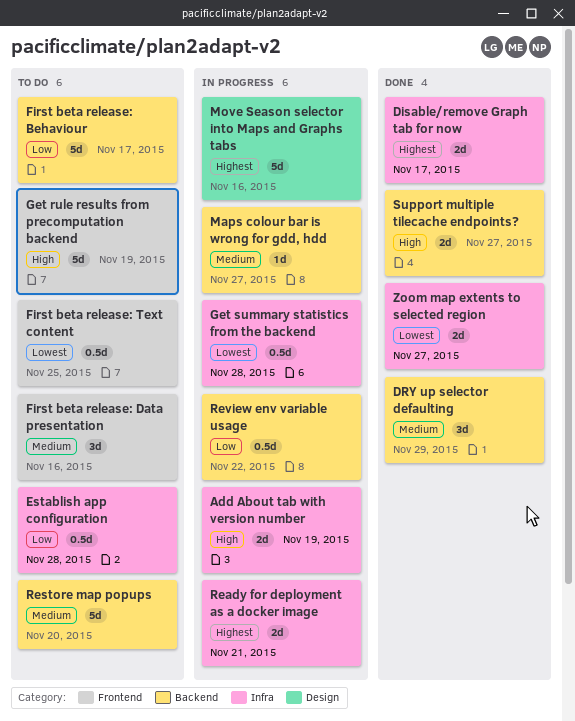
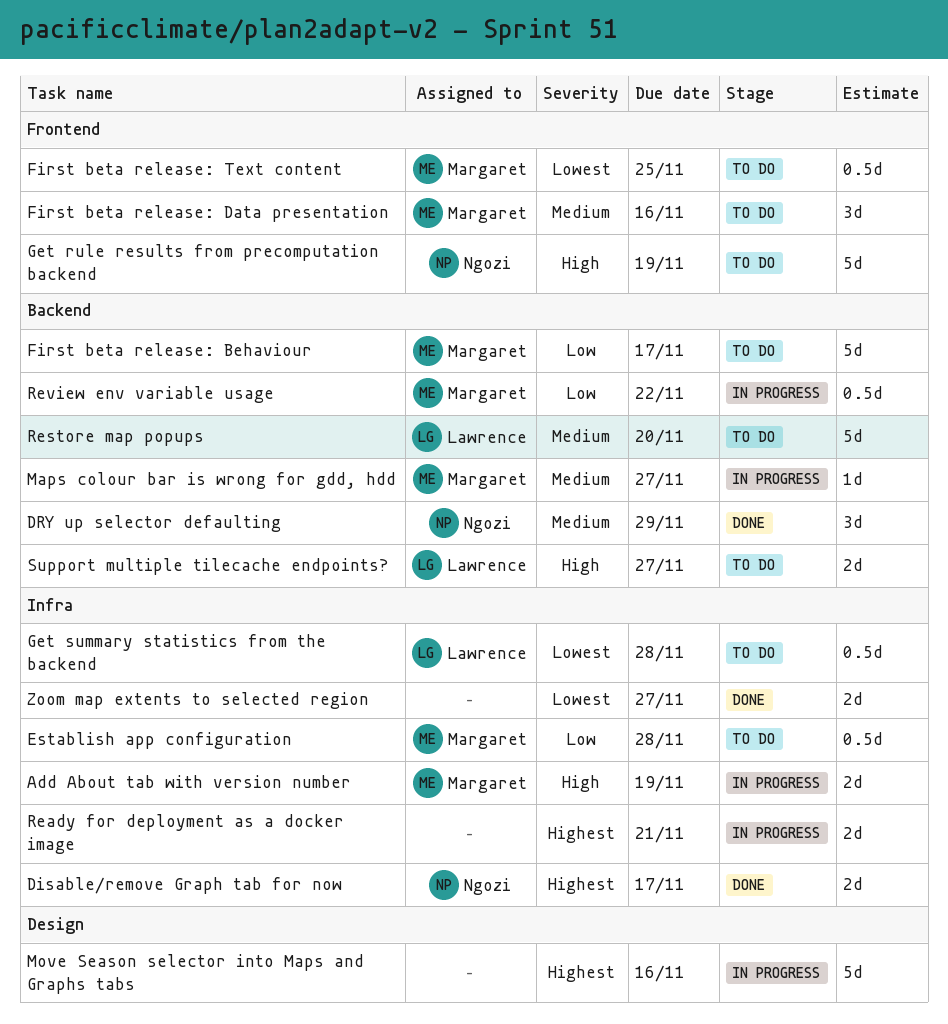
Get summary statistics from the backend, status: In progress -> To do
Support multiple tilecache endpoints?, status: Done -> To do

